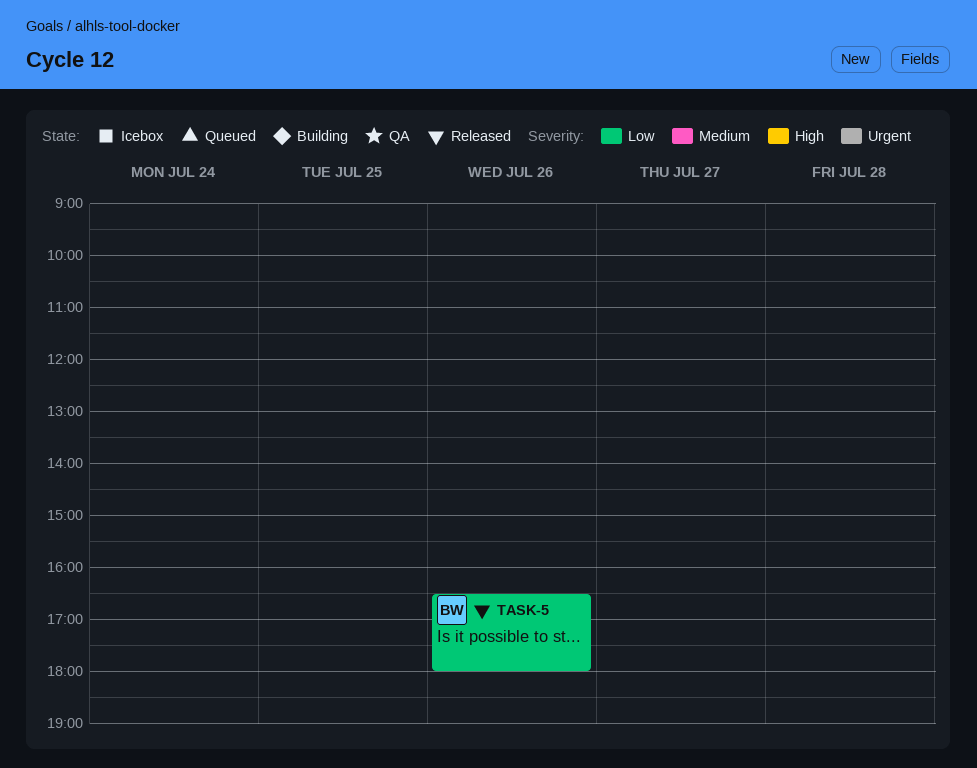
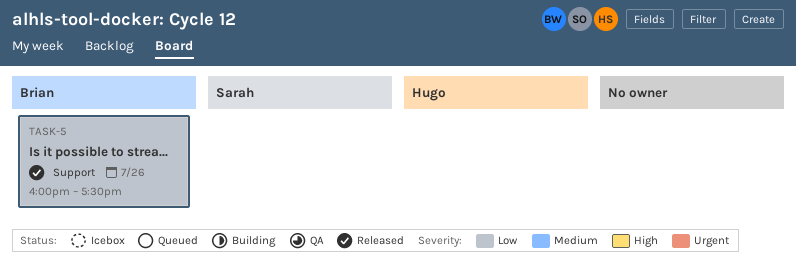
TASK-5, begins: 16:30 -> 16:00
TASK-5, ends: 18:00 -> 17:30

